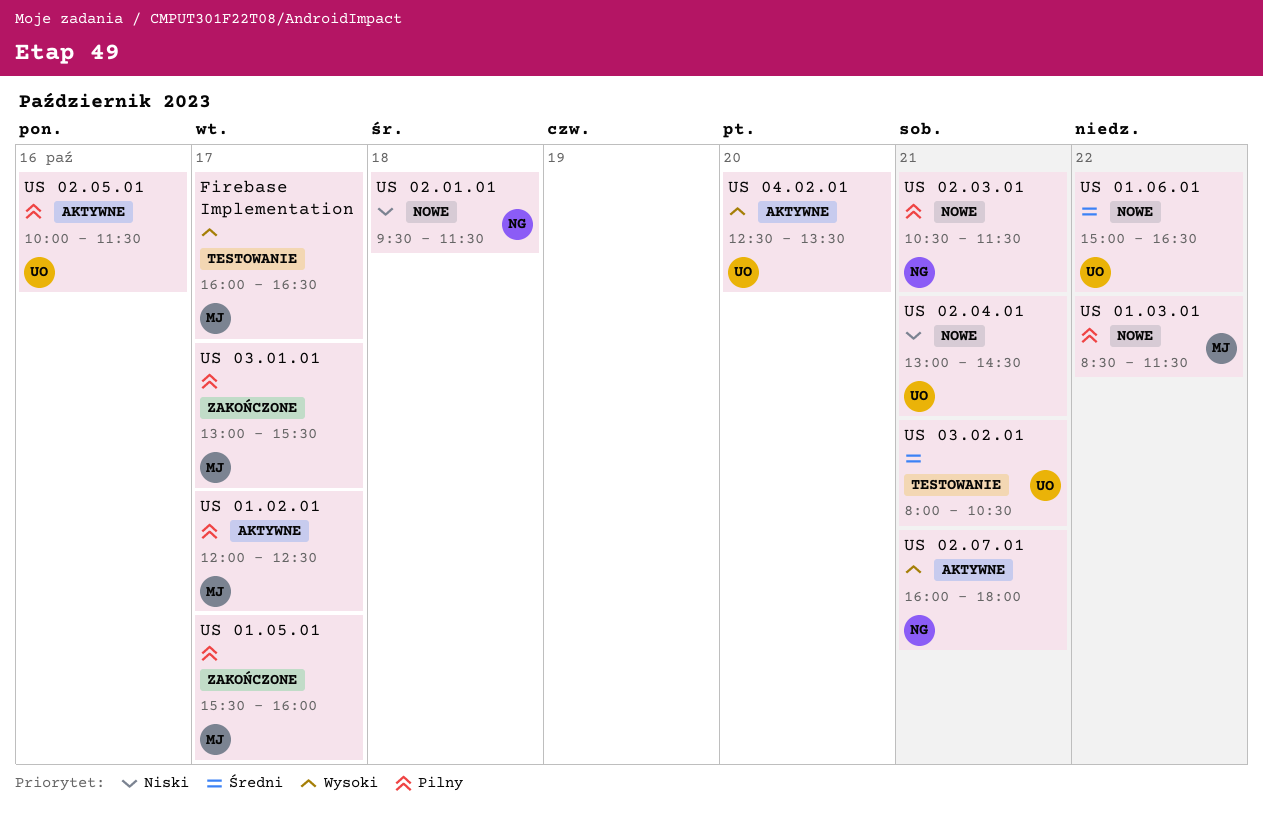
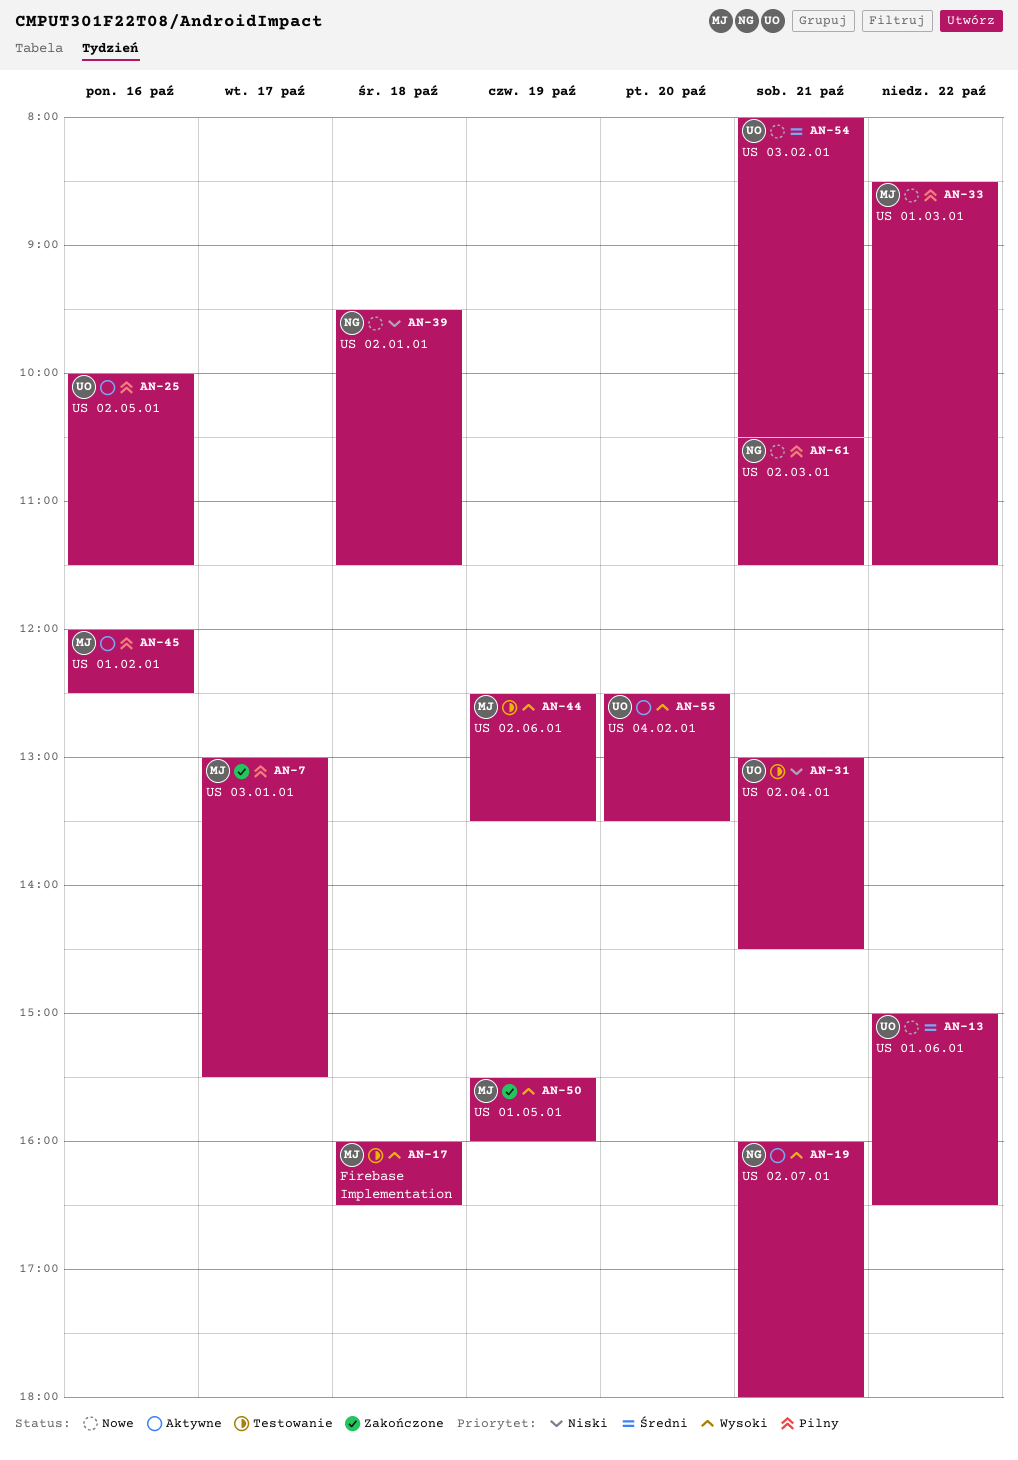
Firebase Implementation, day: Oct 17 -> Oct 18
US 01.02.01, day: Oct 17 -> Oct 16
US 01.05.01, priority: Pilny -> Wysoki
US 01.05.01, day: Oct 17 -> Oct 19
US 02.04.01, status: Nowe -> Testowanie
US 02.06.01: none -> present
US 03.02.01, status: Testowanie -> Nowe

